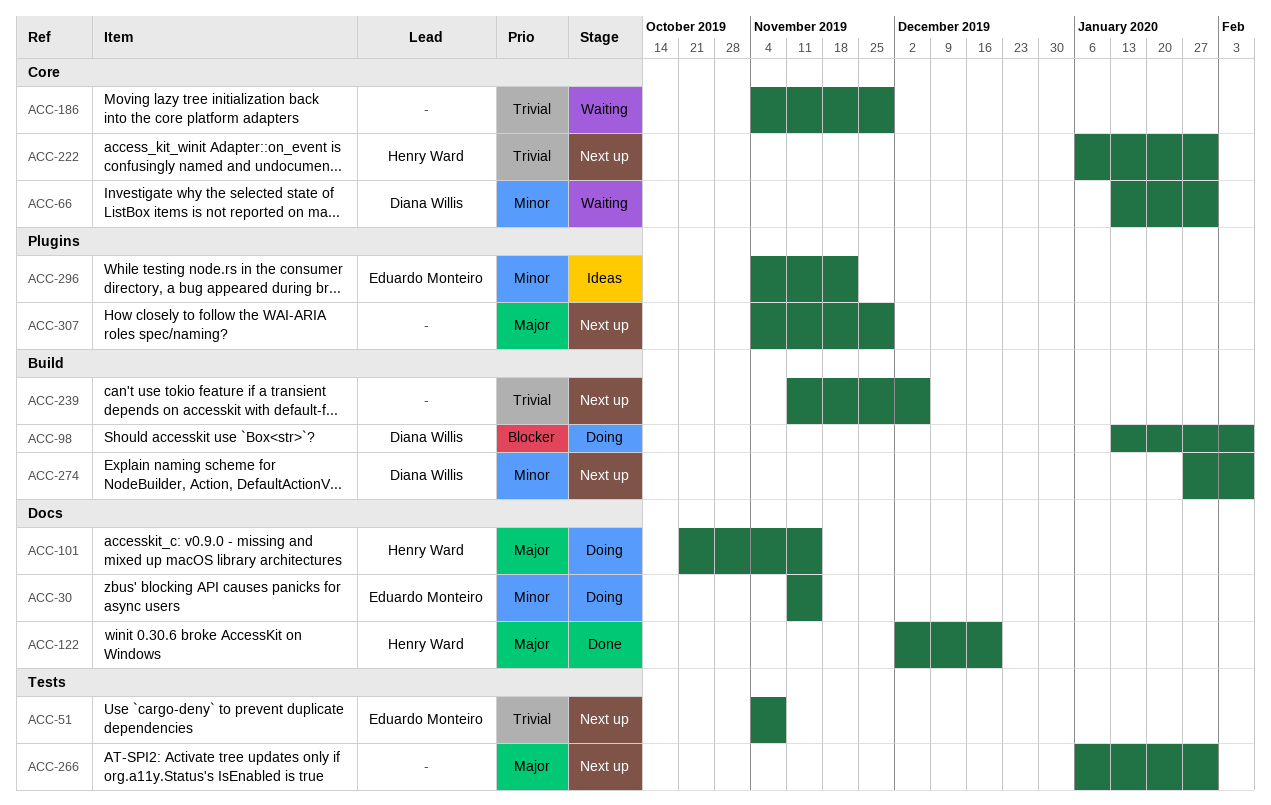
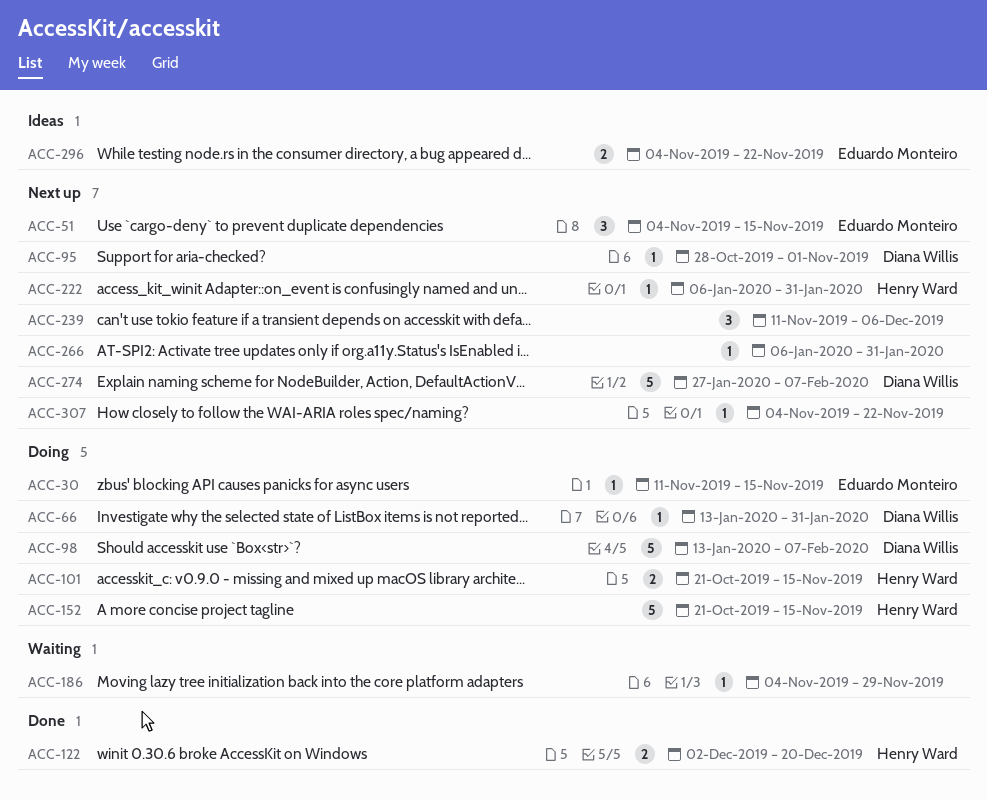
ACC-51, due: Nov 8 -> Nov 15
ACC-66, status: Waiting -> Doing
ACC-95: none -> present
ACC-152: none -> present
ACC-307, due: Nov 29 -> Nov 22

